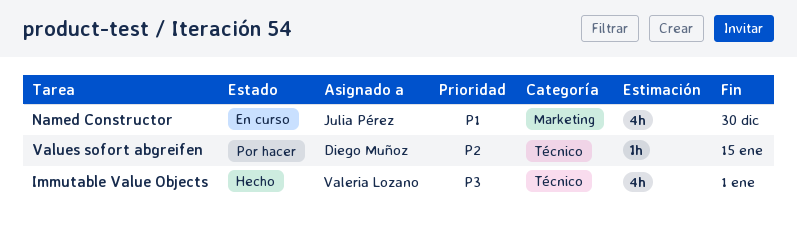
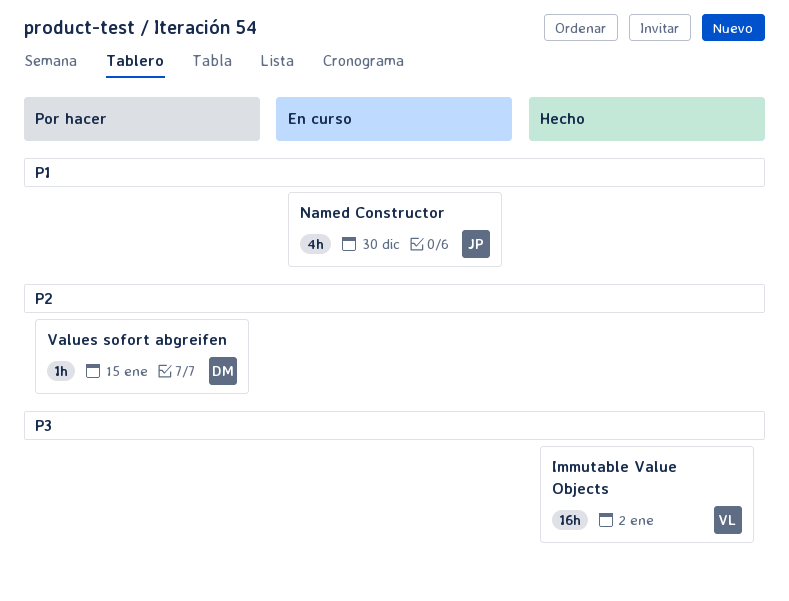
Immutable Value Objects, estimate: 4h -> 16h
Immutable Value Objects, due: Jan 1 -> Jan 2

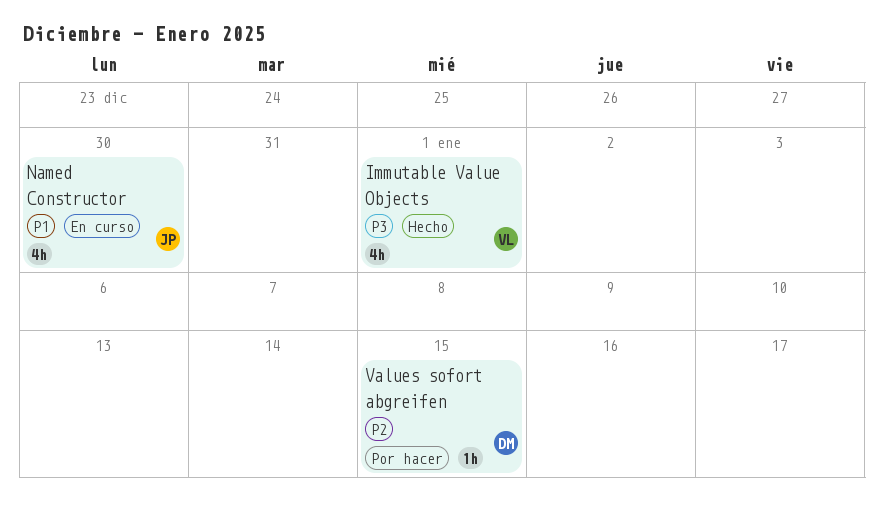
Immutable Value Objects, estimate: 16h -> 4h
Immutable Value Objects, due: Jan 2 -> Jan 1

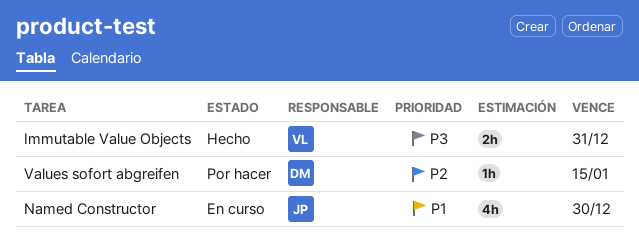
Immutable Value Objects, estimate: 4h -> 2h
Immutable Value Objects, due: Jan 1 -> Dec 31

